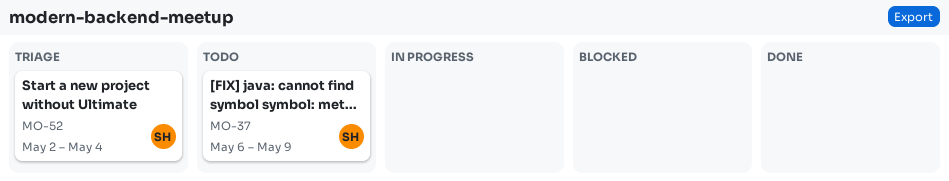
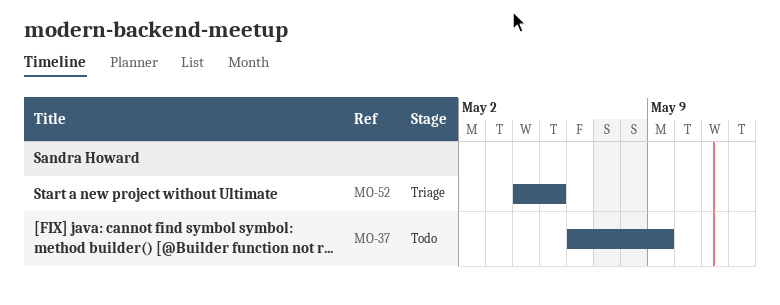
MO-52, start: May 2 -> May 4
MO-52, due: May 4 -> May 5

